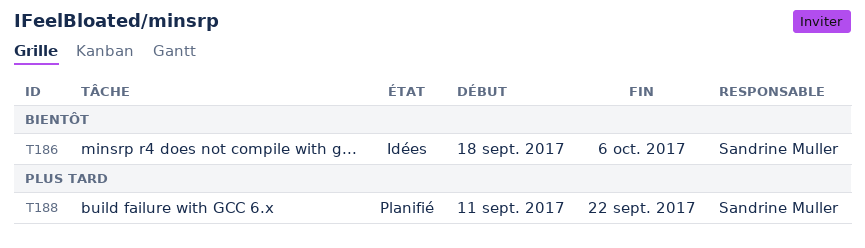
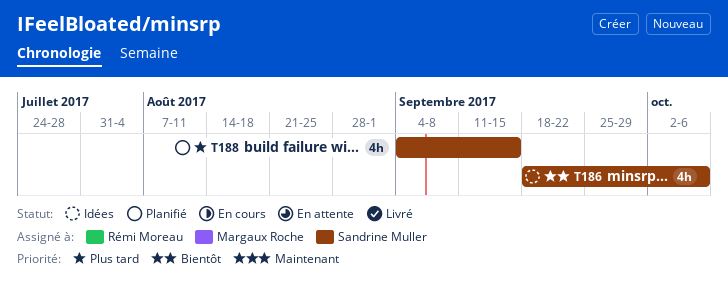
T188, start: Sep 11 -> Sep 4
T188, due: Sep 22 -> Sep 15

